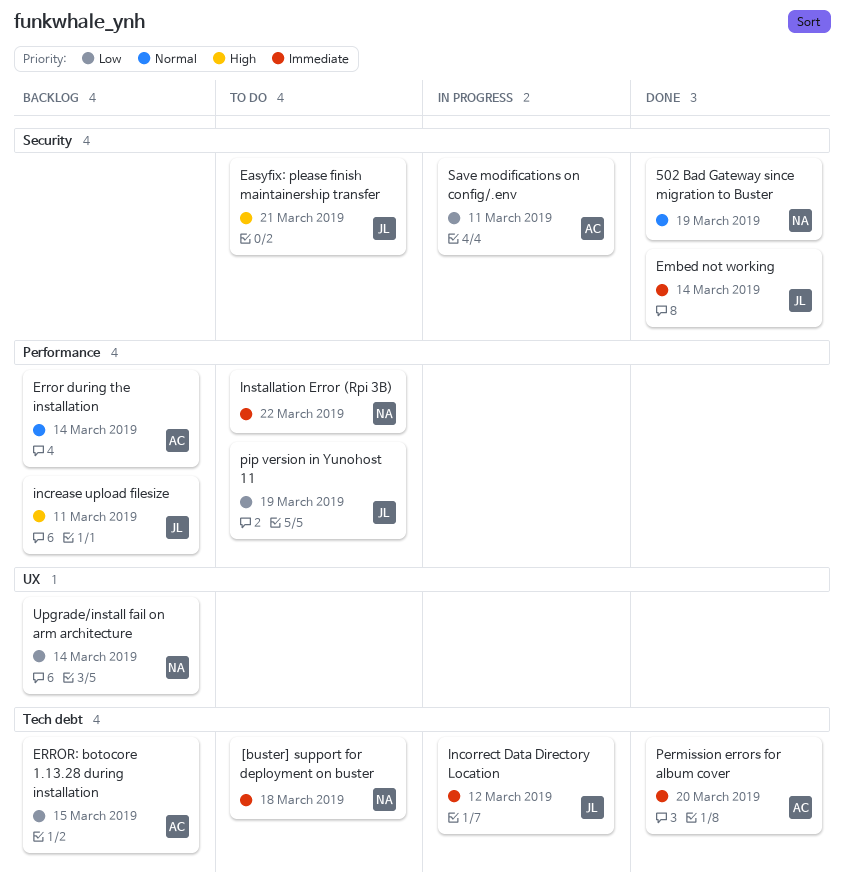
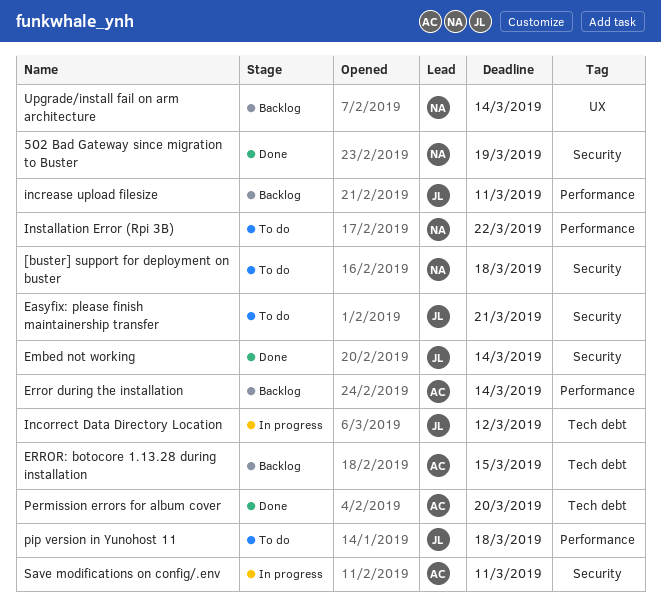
[buster] support for deployment on buster, label: Tech debt -> Security
pip version in Yunohost 11, due: Mar 19 -> Mar 18

